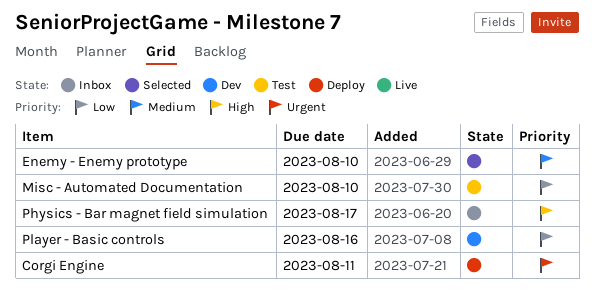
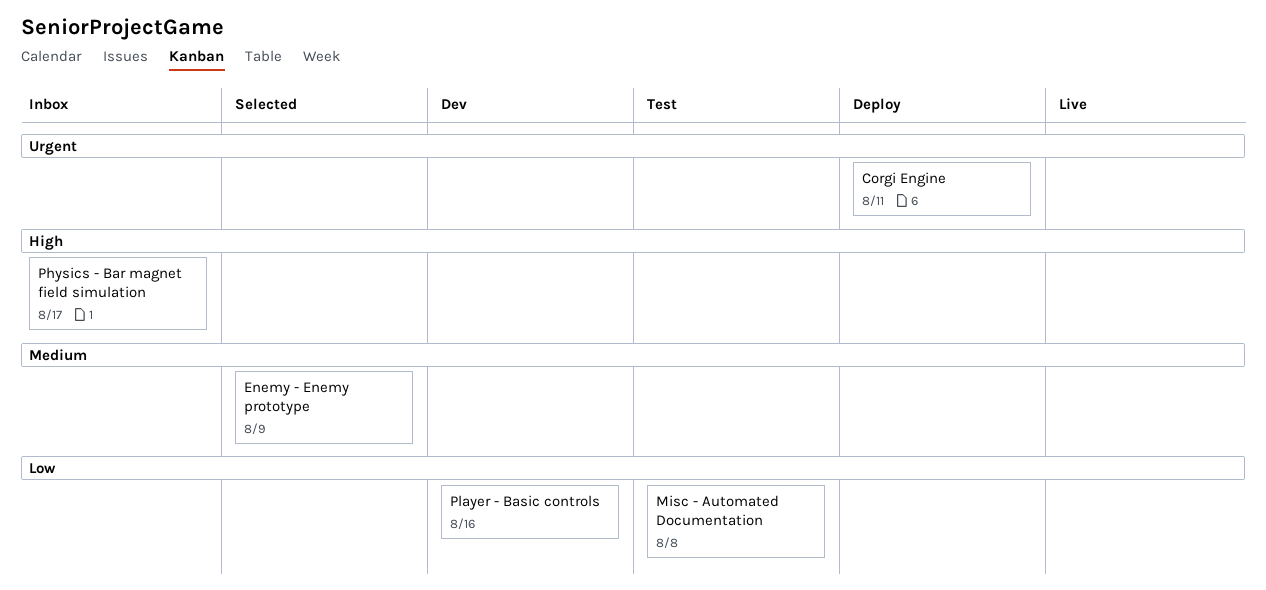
Enemy - Enemy prototype, due: Aug 10 -> Aug 9
Misc - Automated Documentation, due: Aug 10 -> Aug 8

